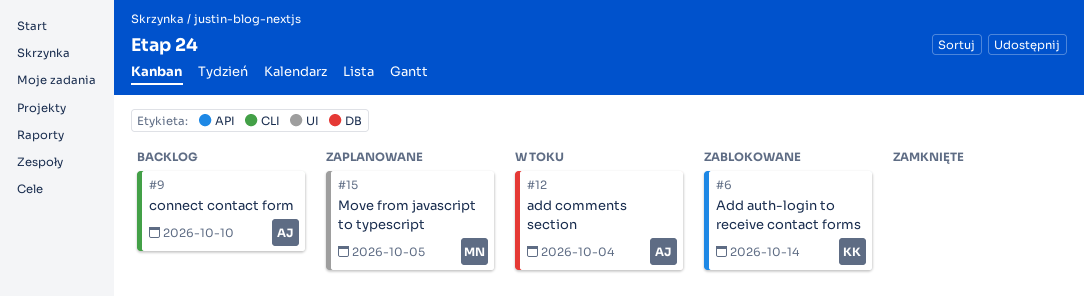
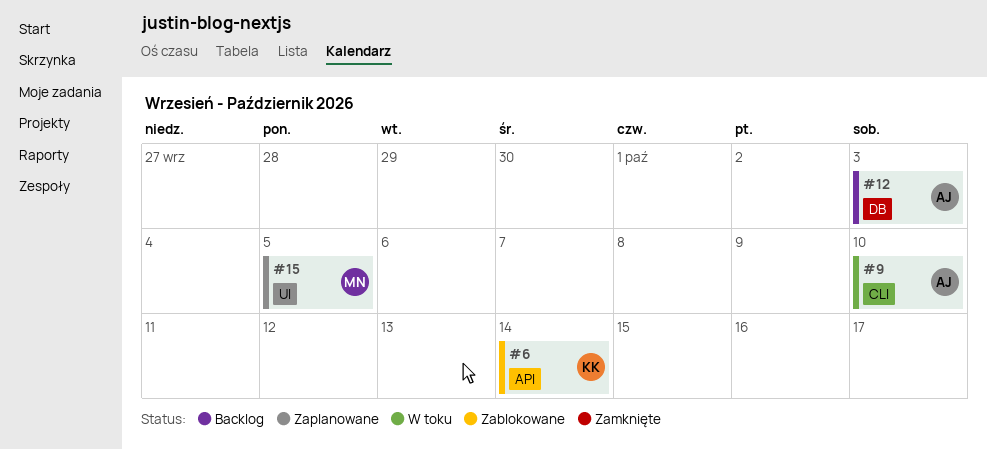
#9, status: Backlog -> W toku
#12, status: W toku -> Backlog
#12, due: Oct 4 -> Oct 3

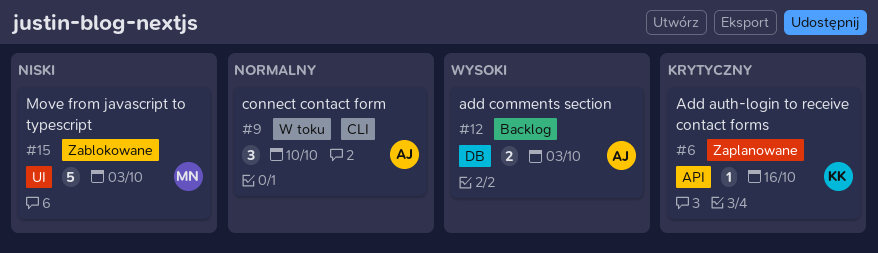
#6, status: Zablokowane -> Zaplanowane
#6, due: Oct 14 -> Oct 16
#15, status: Zaplanowane -> Zablokowane
#15, due: Oct 5 -> Oct 3

